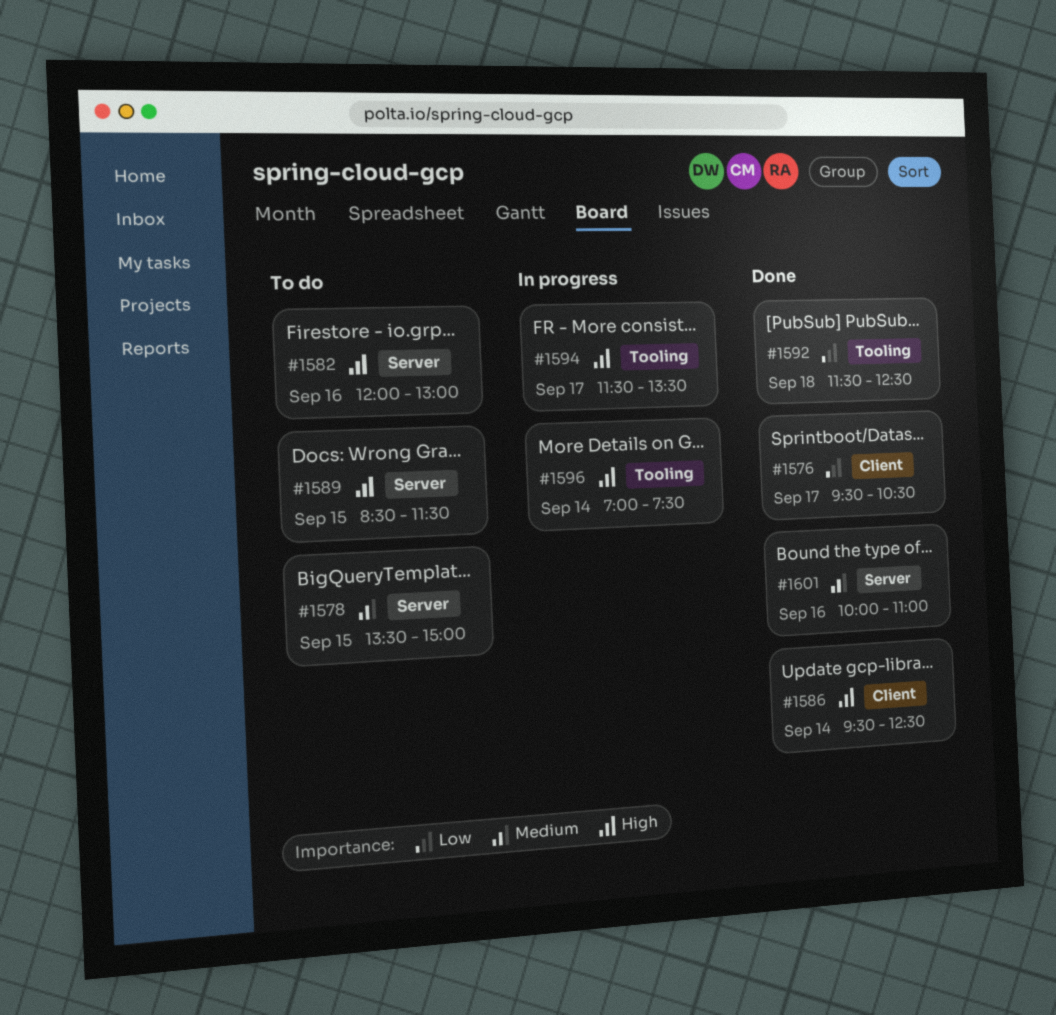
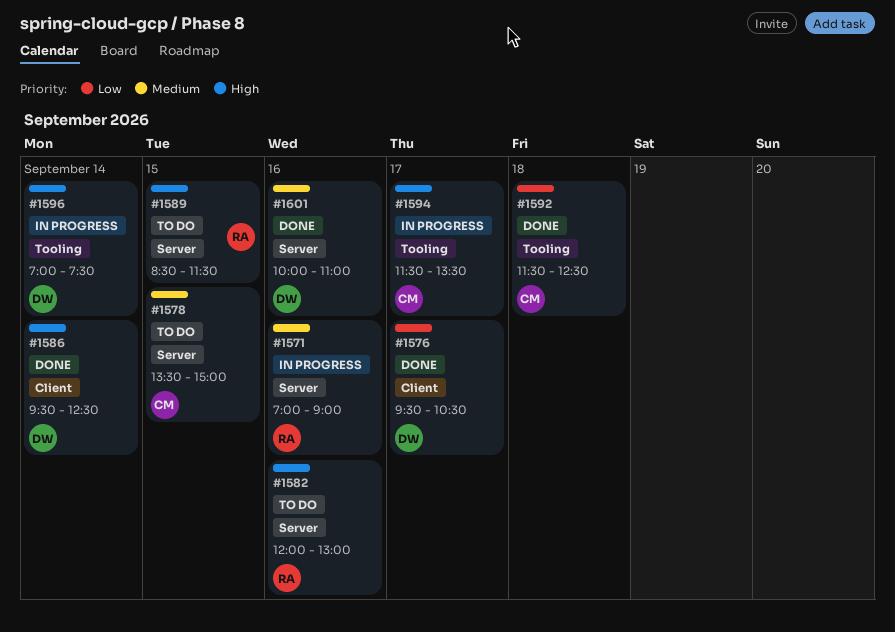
#1571: none -> present

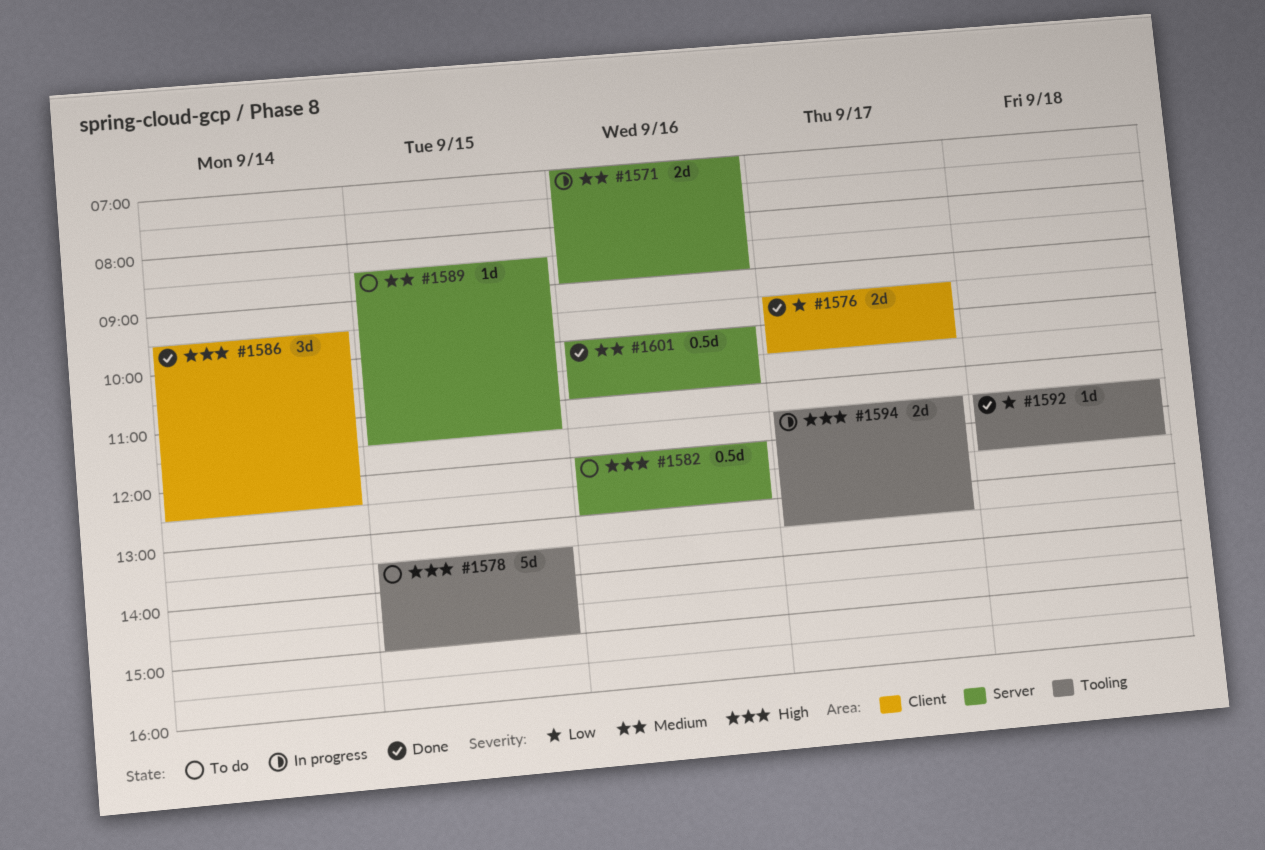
#1578, priority: Medium -> High
#1578, label: Server -> Tooling
#1589, priority: High -> Medium
#1596: present -> none

